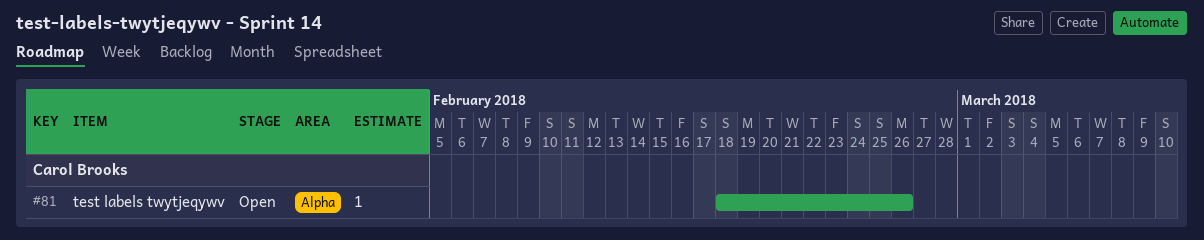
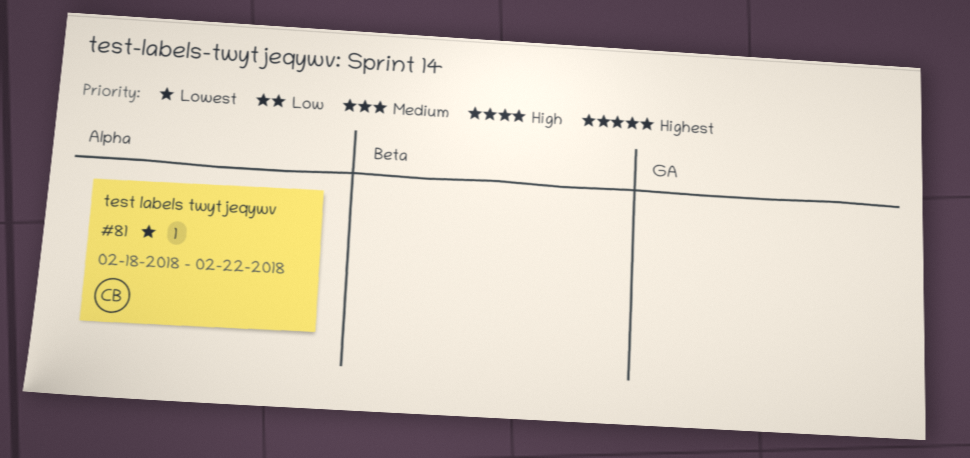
#81, due: Feb 26 -> Feb 22

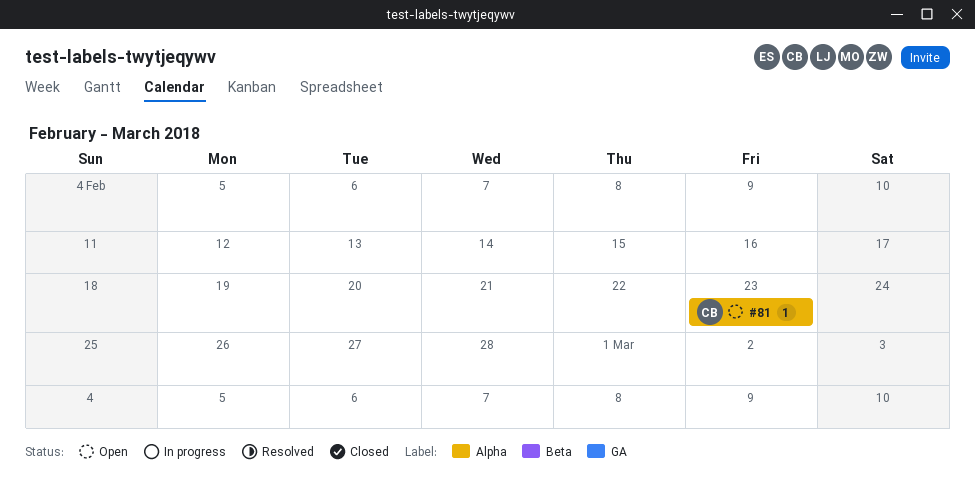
#81, start: Feb 18 -> Feb 23
#81, due: Feb 22 -> Feb 23

